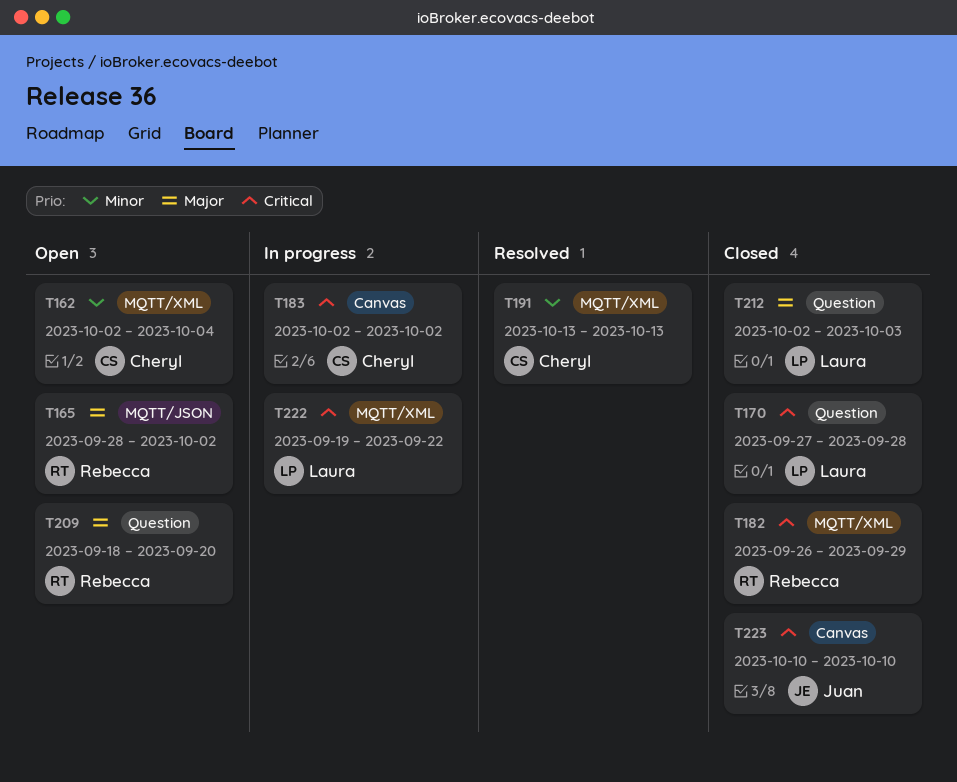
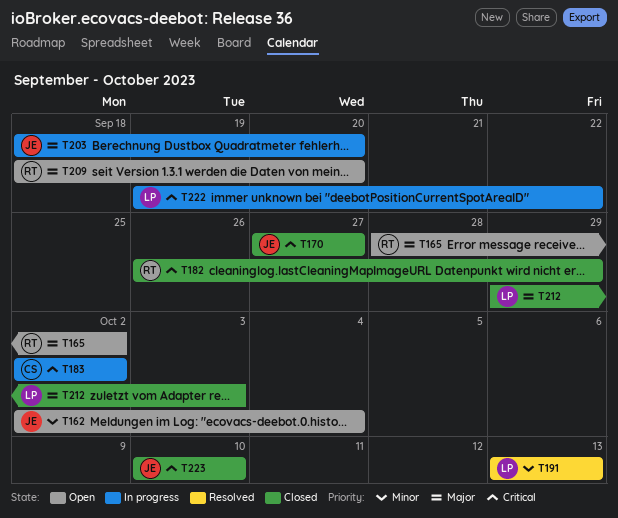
T162, owner: Cheryl -> Juan
T170, owner: Laura -> Juan
T170, due: Sep 28 -> Sep 27
T191, owner: Cheryl -> Laura
T203: none -> present
T212, start: Oct 2 -> Sep 29

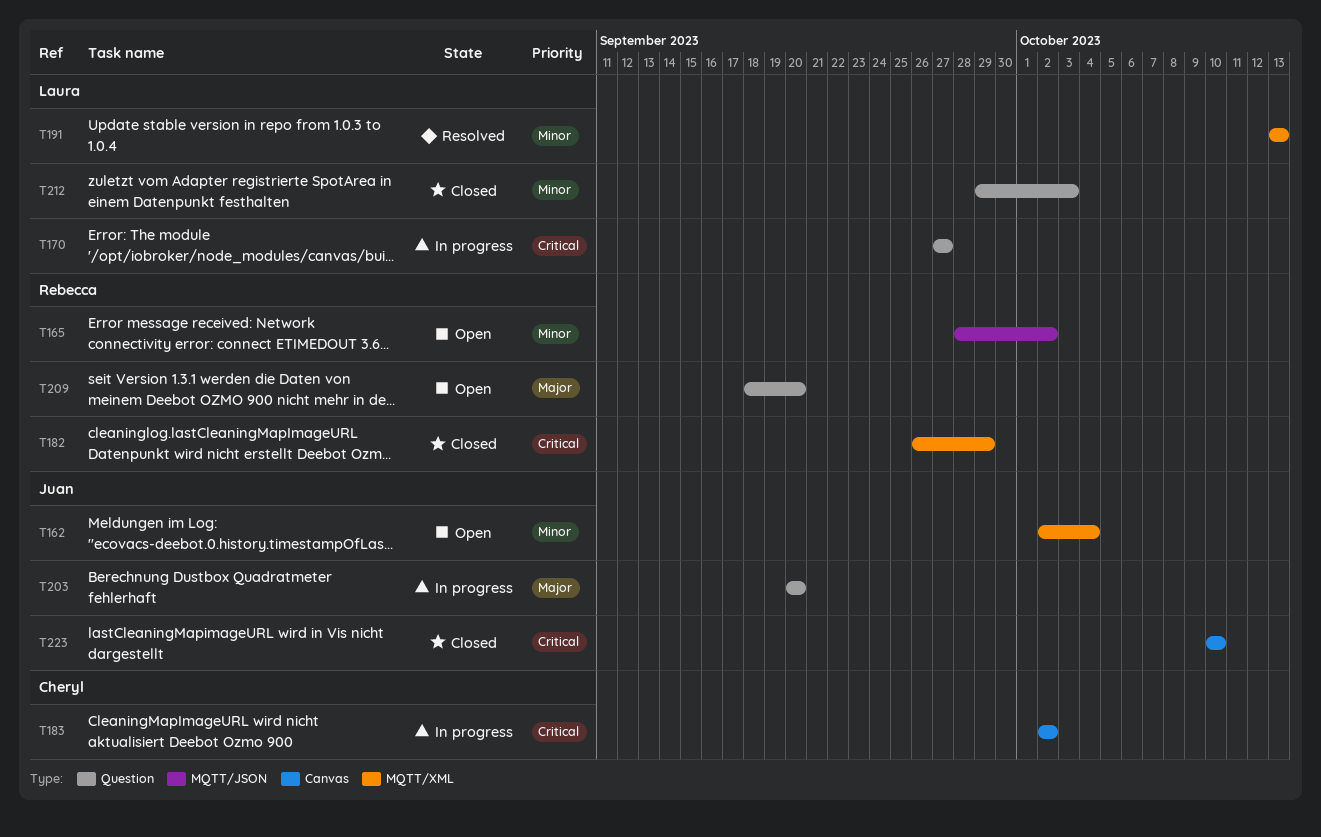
T165, priority: Major -> Minor
T170, status: Closed -> In progress
T170, owner: Juan -> Laura
T203, start: Sep 18 -> Sep 20
T212, priority: Major -> Minor
T222: present -> none

